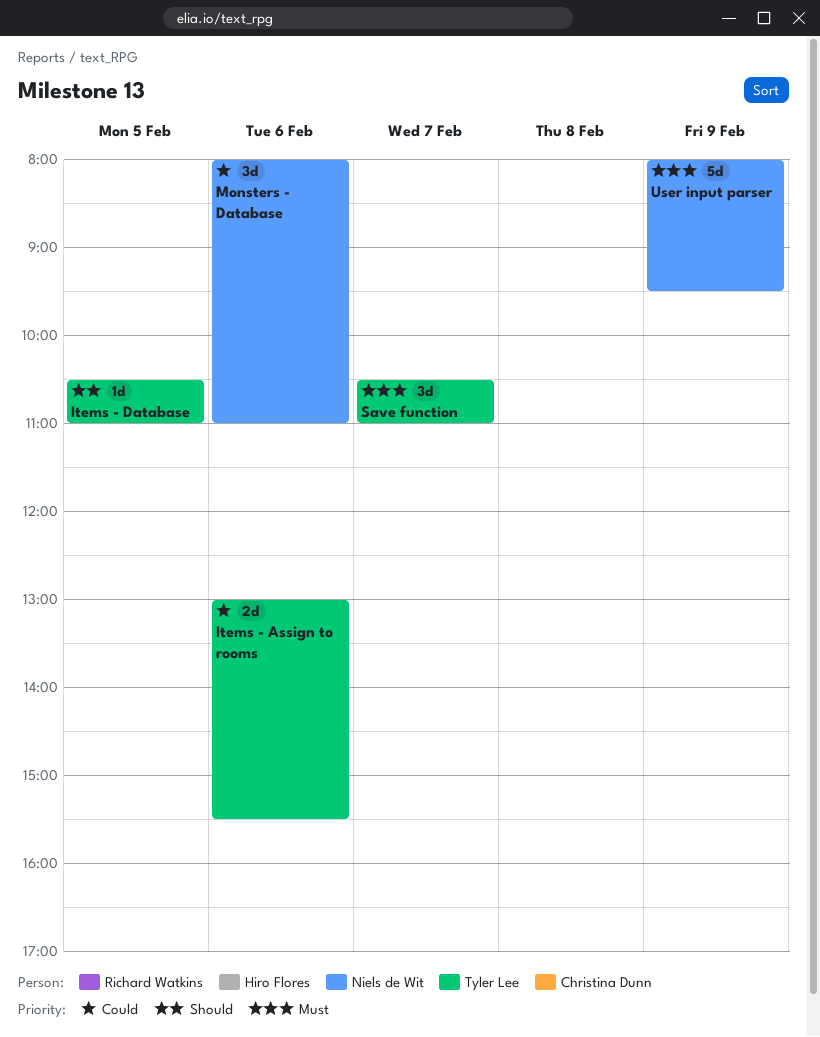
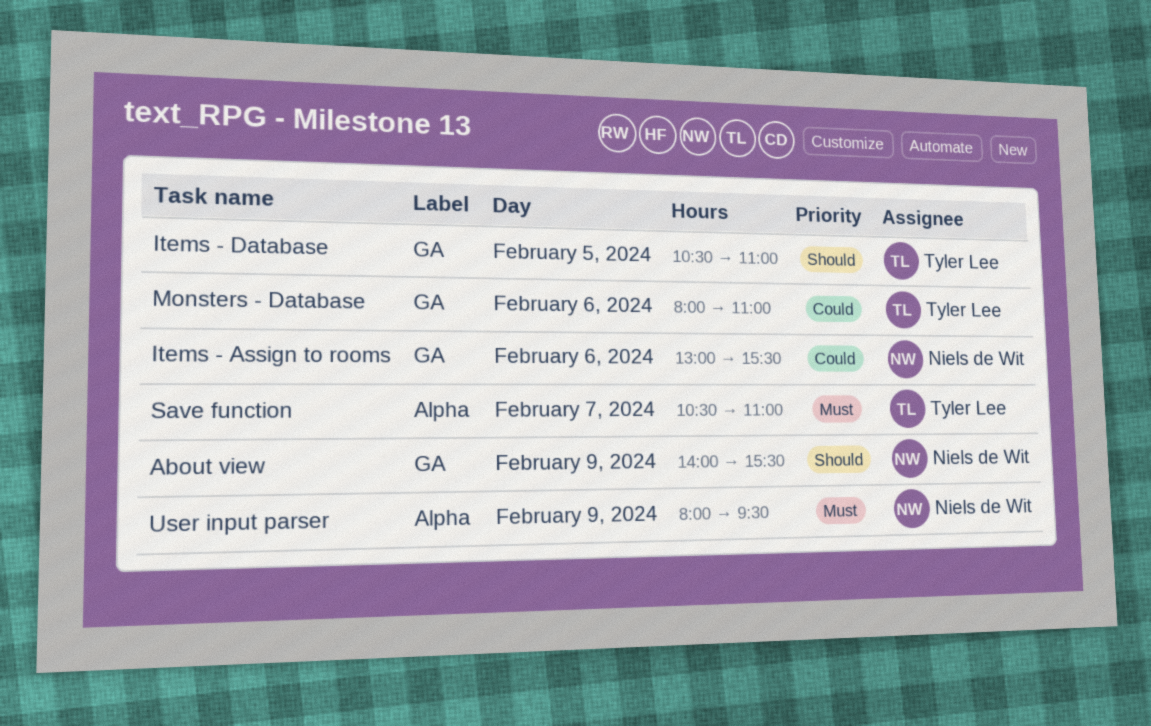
About view: none -> present
Items - Assign to rooms, owner: Tyler Lee -> Niels de Wit
Monsters - Database, owner: Niels de Wit -> Tyler Lee

